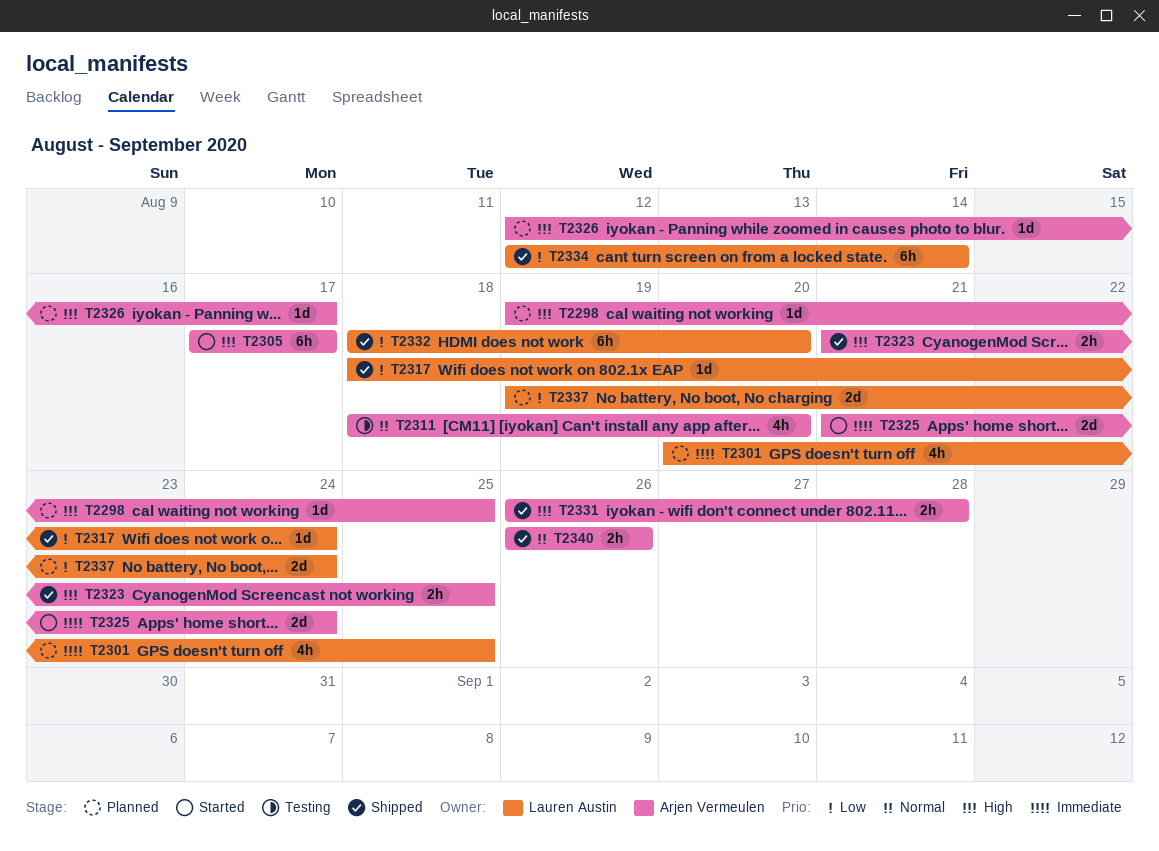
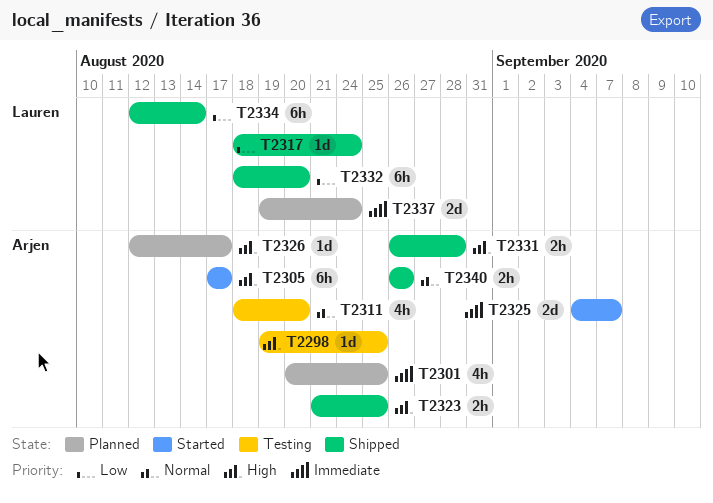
T2298, status: Planned -> Testing
T2301, owner: Lauren Austin -> Arjen Vermeulen
T2325, start: Aug 21 -> Sep 4
T2325, due: Aug 24 -> Sep 7
T2337, priority: Low -> Immediate

